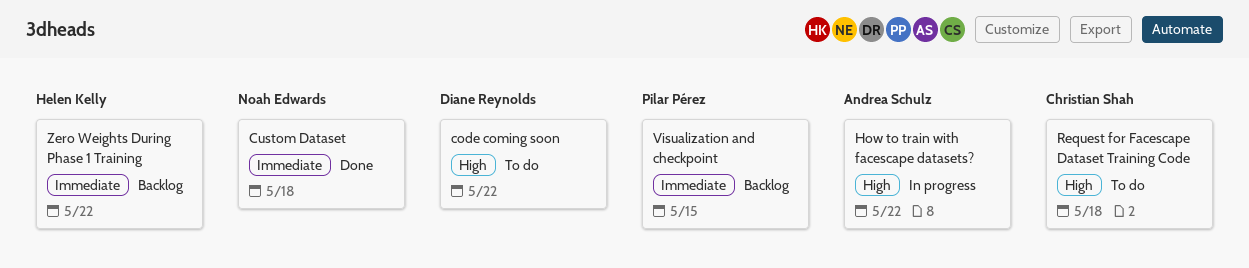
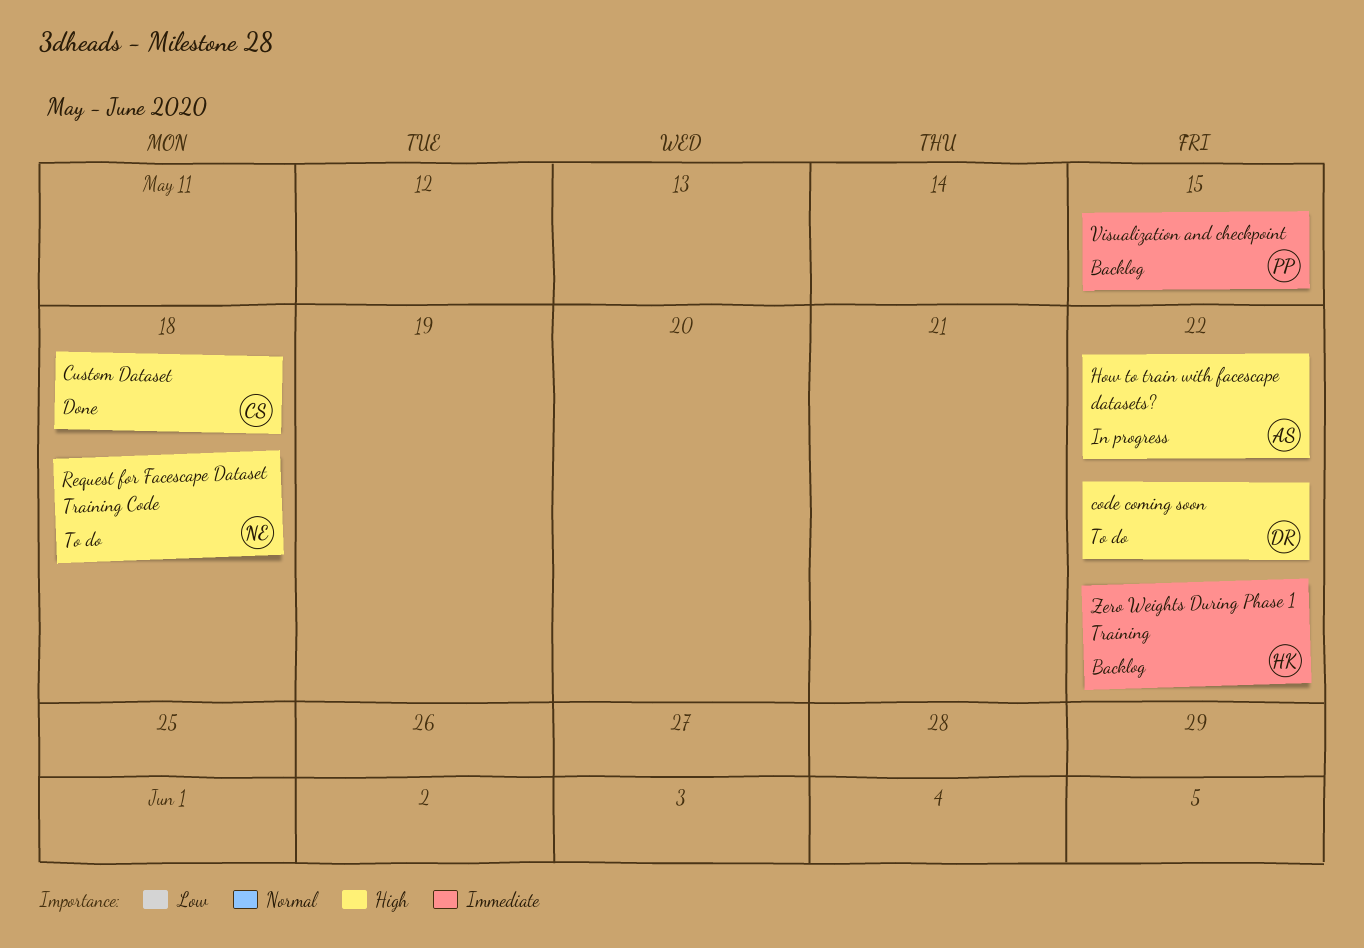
Custom Dataset, owner: Noah Edwards -> Christian Shah
Custom Dataset, priority: Immediate -> High
Request for Facescape Dataset Training Code, owner: Christian Shah -> Noah Edwards

